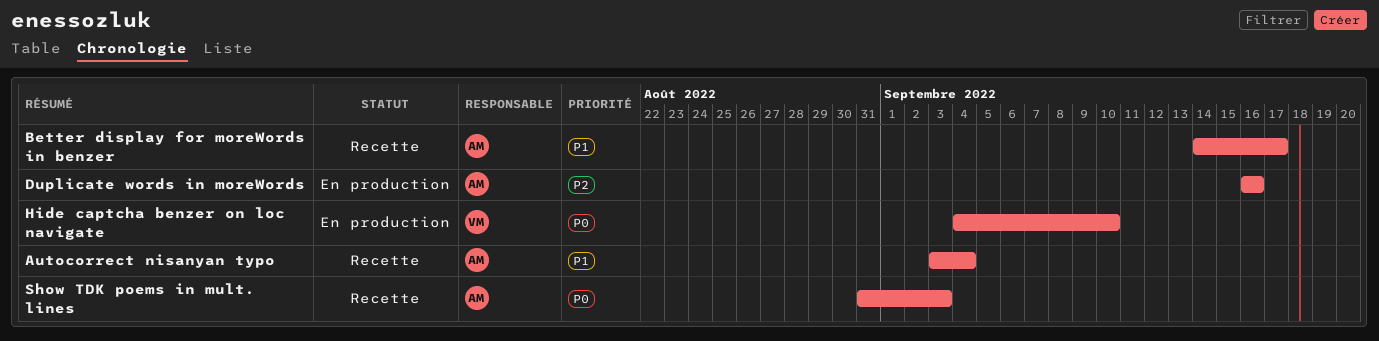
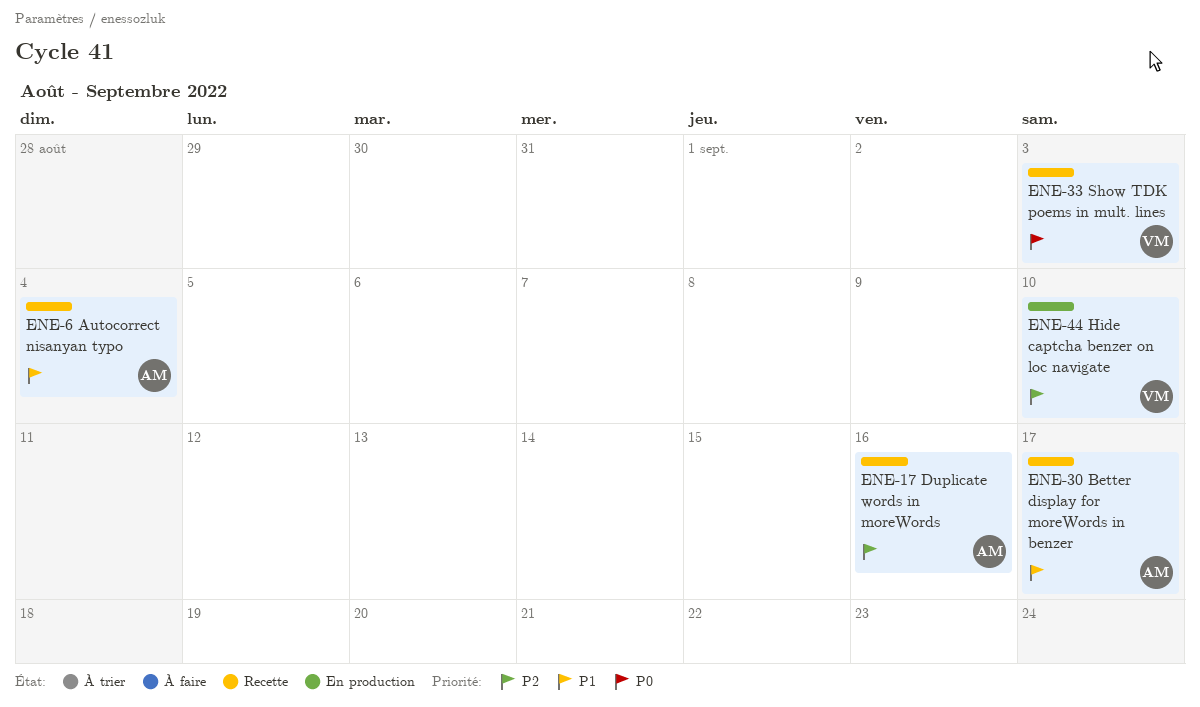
Duplicate words in moreWords, status: En production -> Recette
Hide captcha benzer on loc navigate, priority: P0 -> P2
Show TDK poems in mult. lines, owner: AM -> VM

